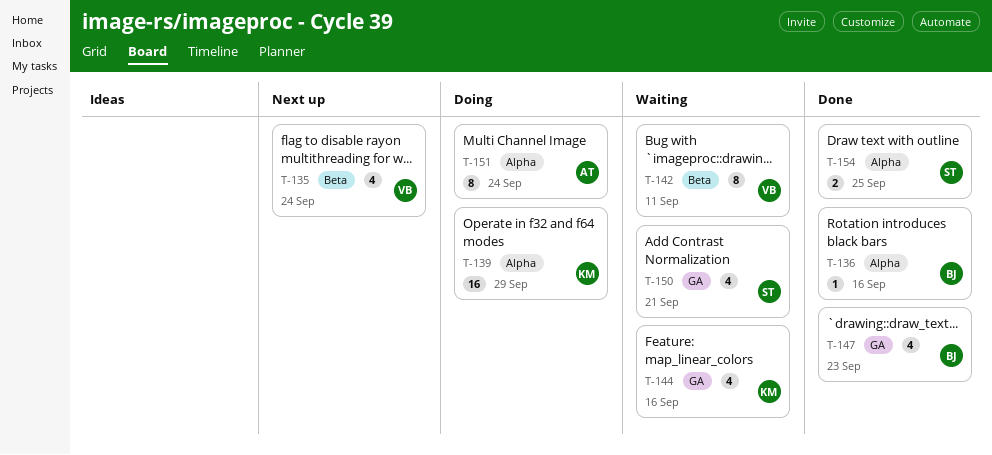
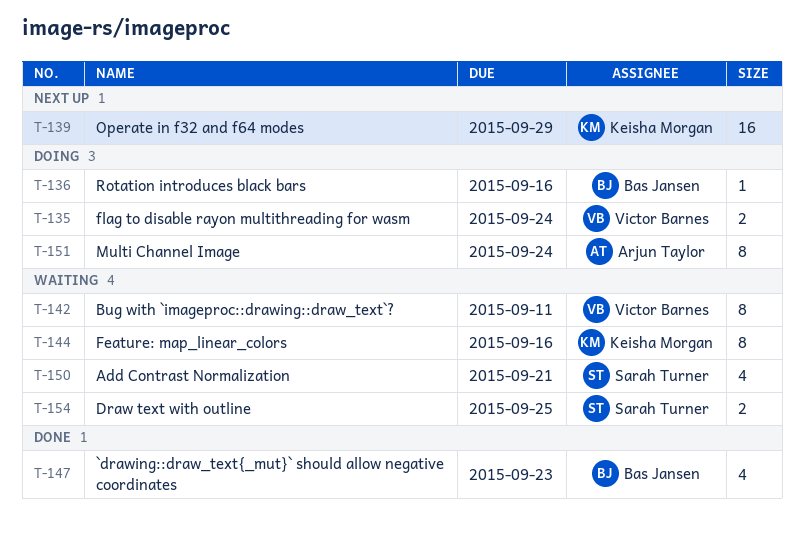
T-135, status: Next up -> Doing
T-135, estimate: 4 -> 2
T-136, status: Done -> Doing
T-139, status: Doing -> Next up
T-144, estimate: 4 -> 8
T-154, status: Done -> Waiting

